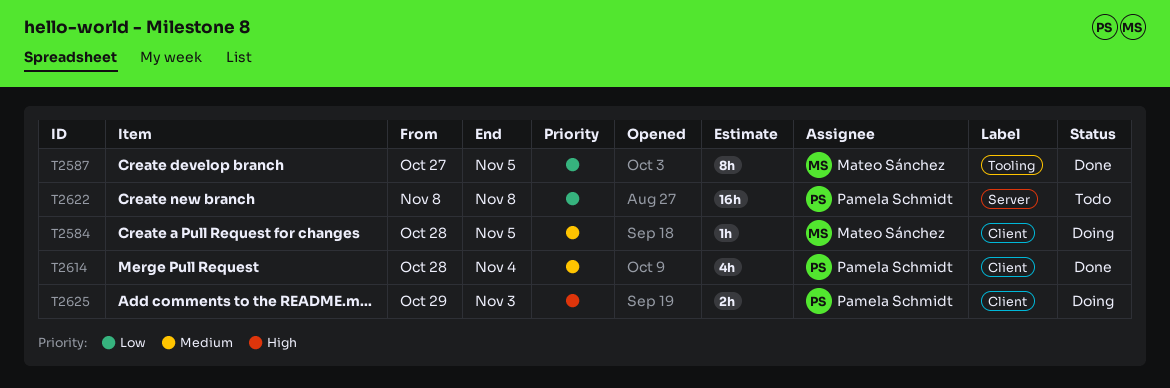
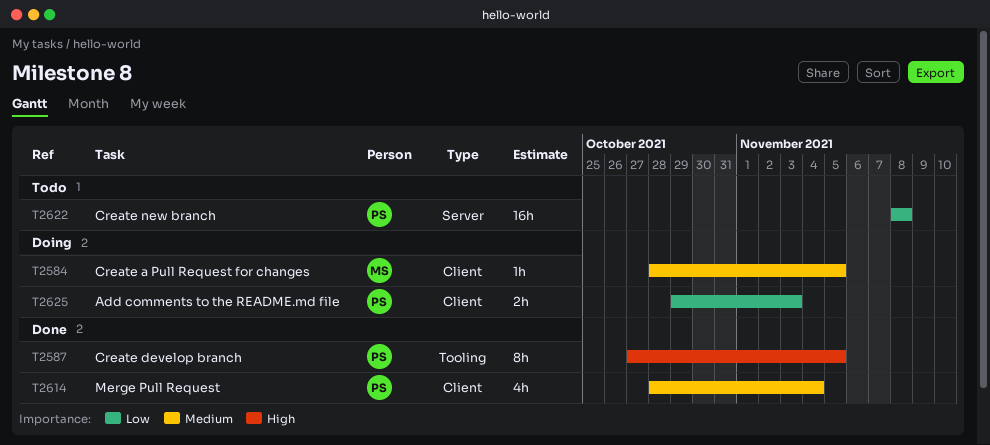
T2587, owner: Mateo Sánchez -> Pamela Schmidt
T2587, priority: Low -> High
T2625, priority: High -> Low

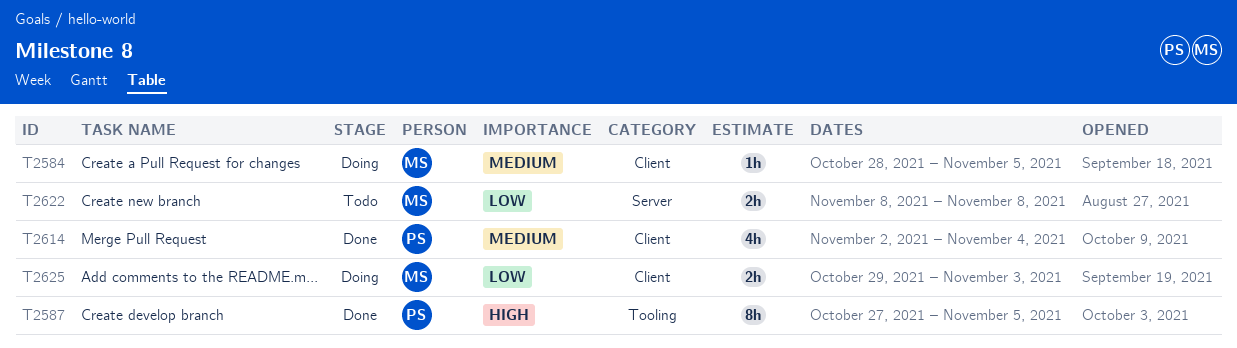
T2614, start: Oct 28 -> Nov 2
T2622, owner: PS -> MS
T2622, estimate: 16h -> 2h
T2625, owner: PS -> MS

